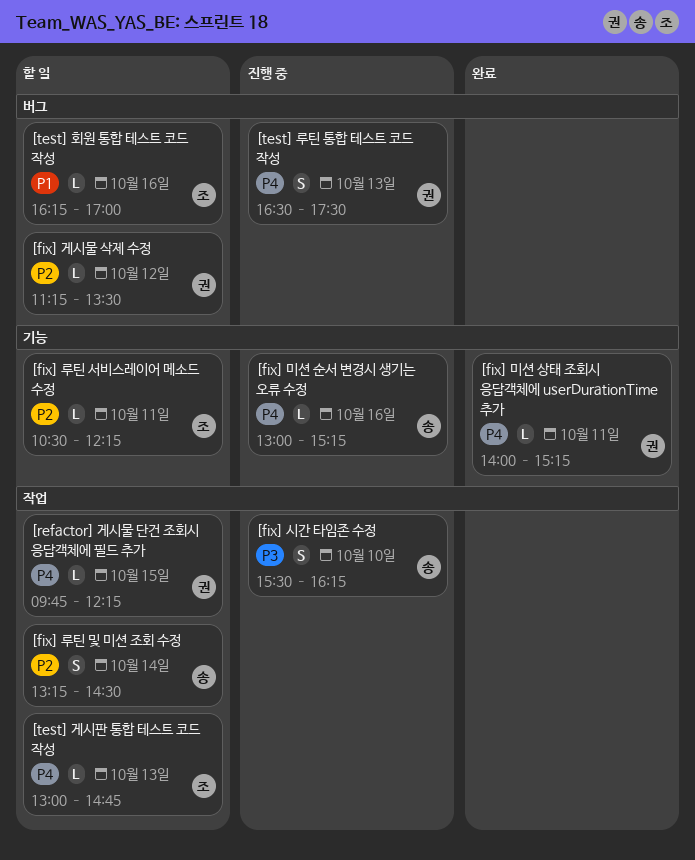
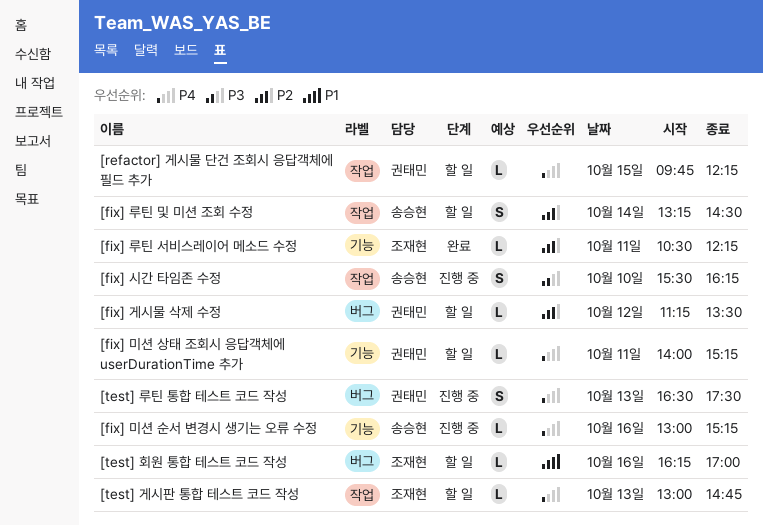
[fix] 루틴 서비스레이어 메소드 수정, status: 할 일 -> 완료
[fix] 미션 상태 조회시 응답객체에 userDurationTime 추가, status: 완료 -> 할 일

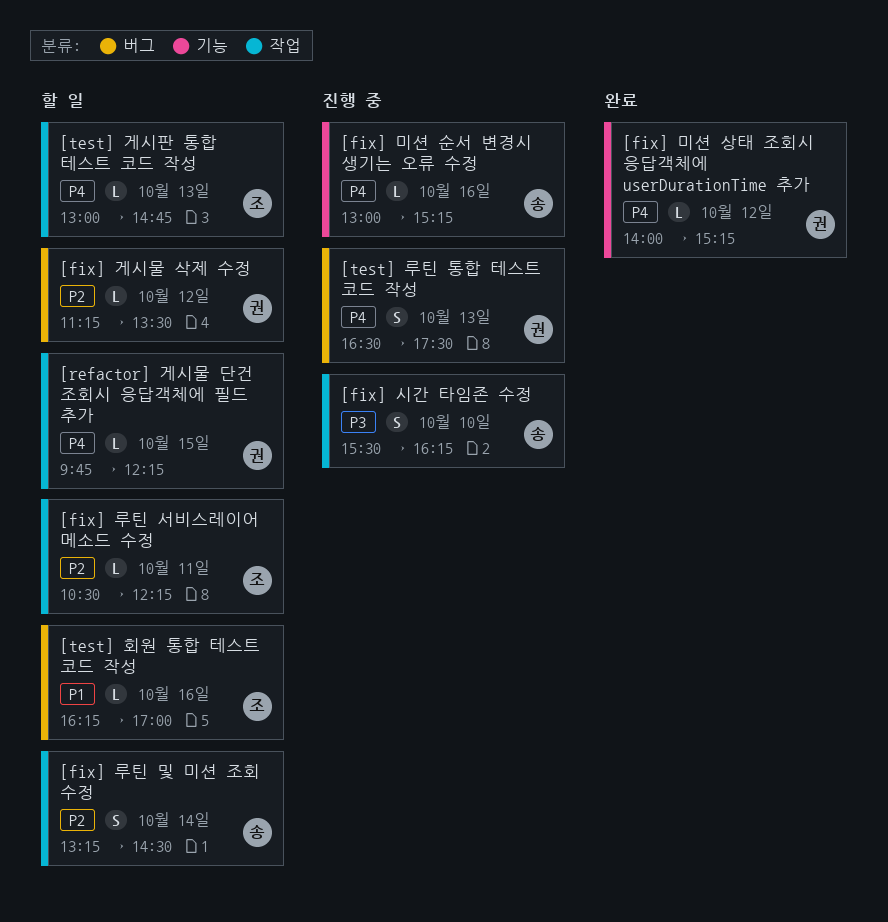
[fix] 루틴 서비스레이어 메소드 수정, status: 완료 -> 할 일
[fix] 루틴 서비스레이어 메소드 수정, label: 기능 -> 작업
[fix] 미션 상태 조회시 응답객체에 userDurationTime 추가, status: 할 일 -> 완료
[fix] 미션 상태 조회시 응답객체에 userDurationTime 추가, day: Oct 11 -> Oct 12

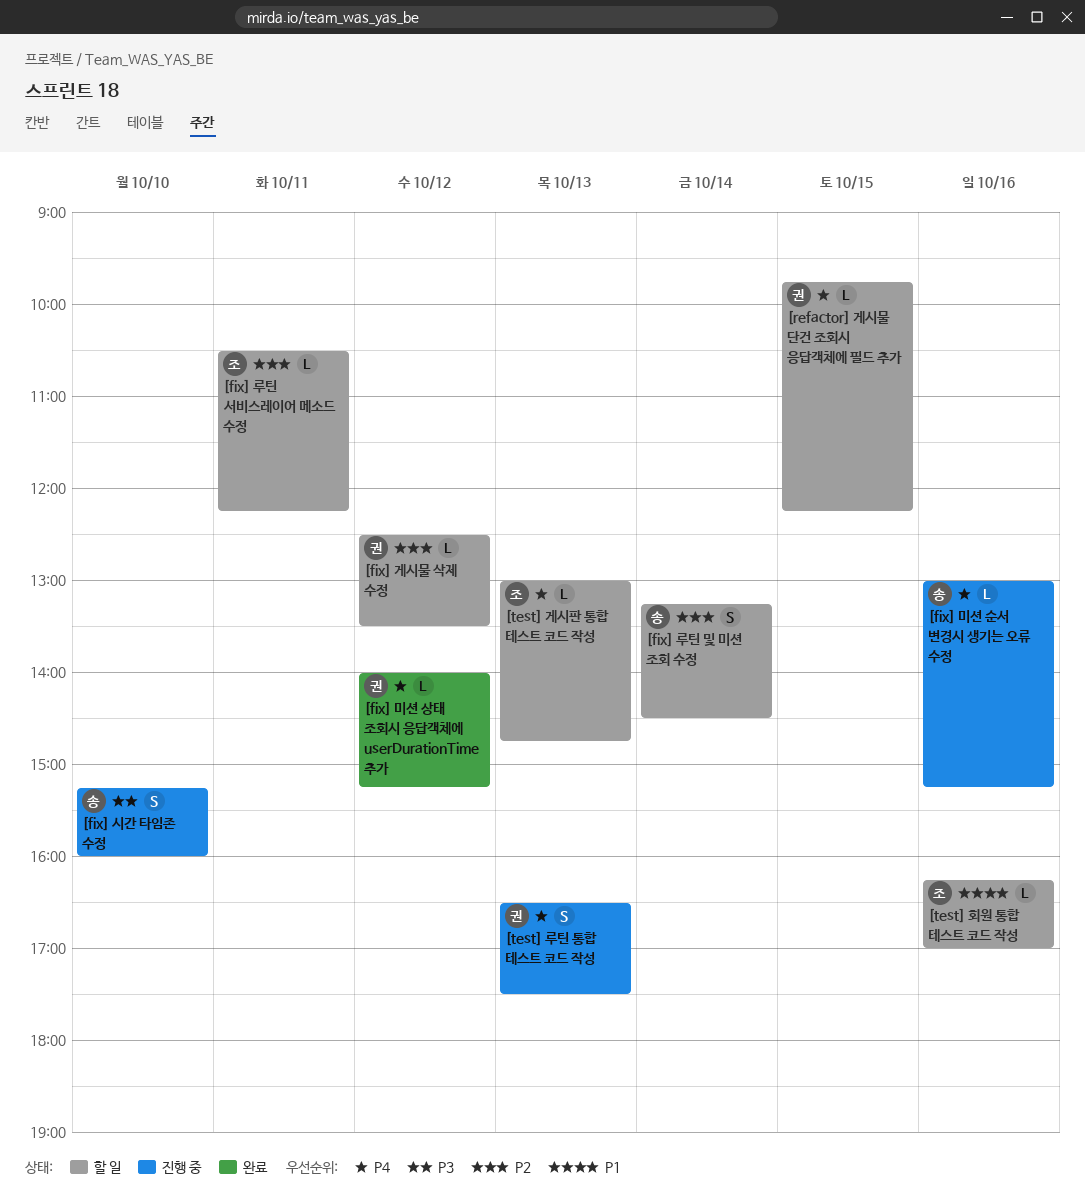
[fix] 게시물 삭제 수정, begins: 11:15 -> 12:30
[fix] 시간 타임존 수정, begins: 15:30 -> 15:15
[fix] 시간 타임존 수정, ends: 16:15 -> 16:00

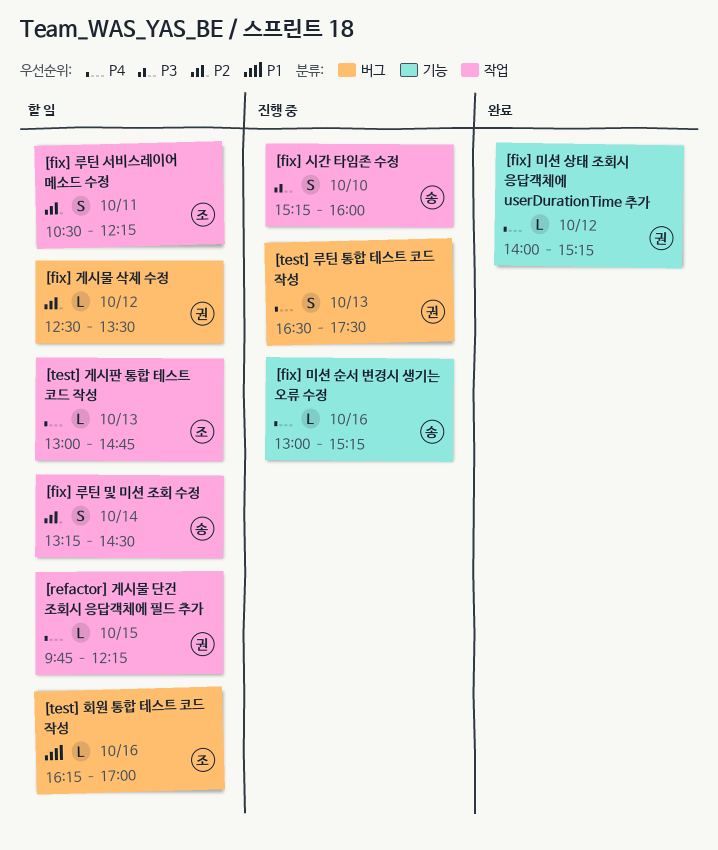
[fix] 루틴 서비스레이어 메소드 수정, estimate: L -> S

